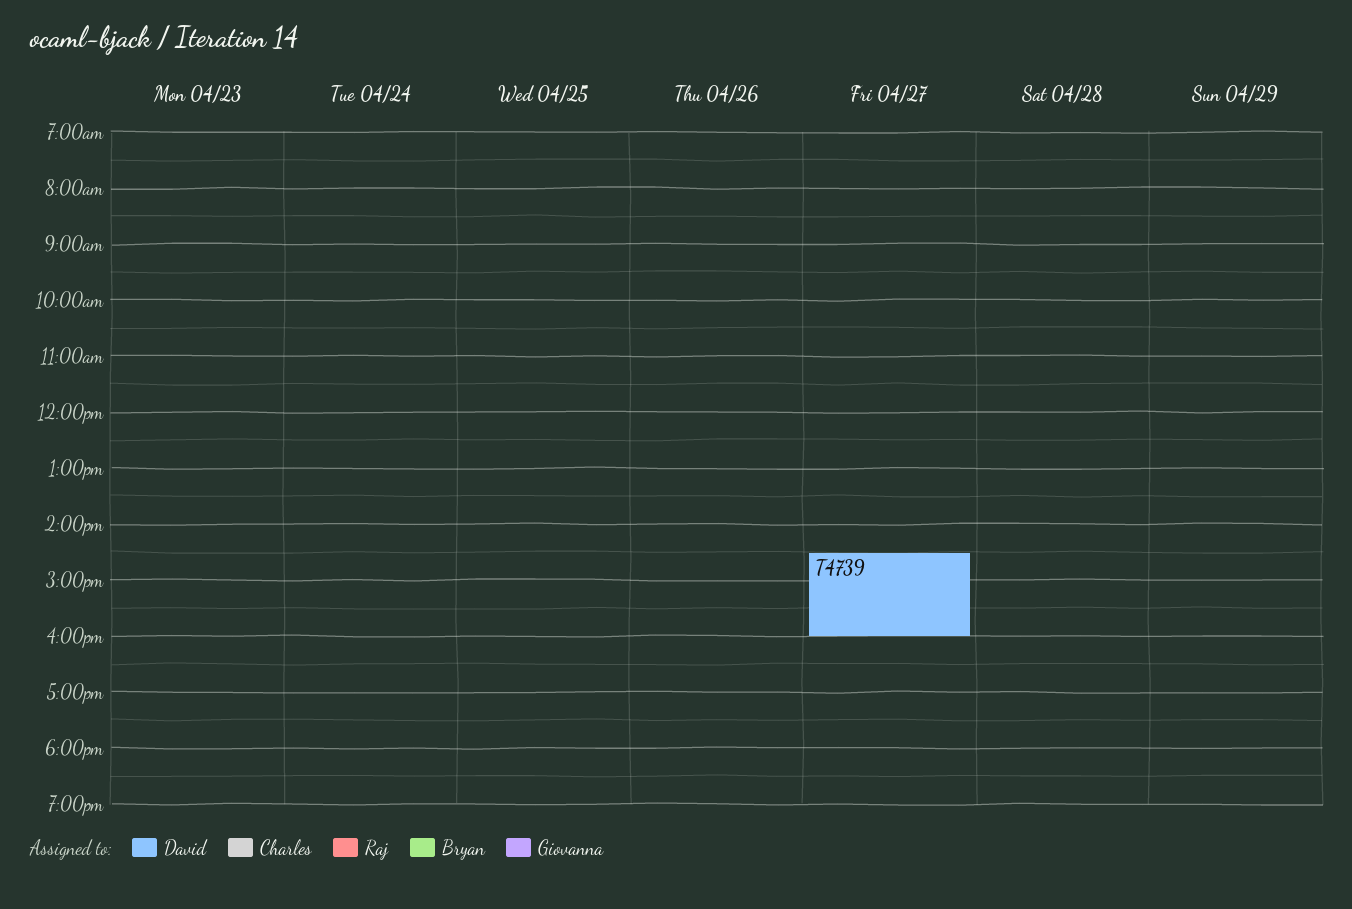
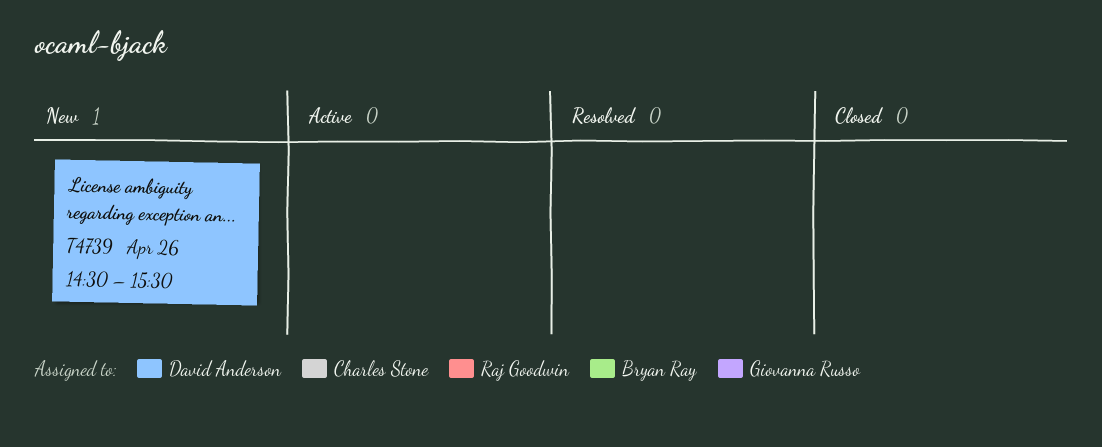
T4739, day: Apr 27 -> Apr 26
T4739, ends: 16:00 -> 15:30

